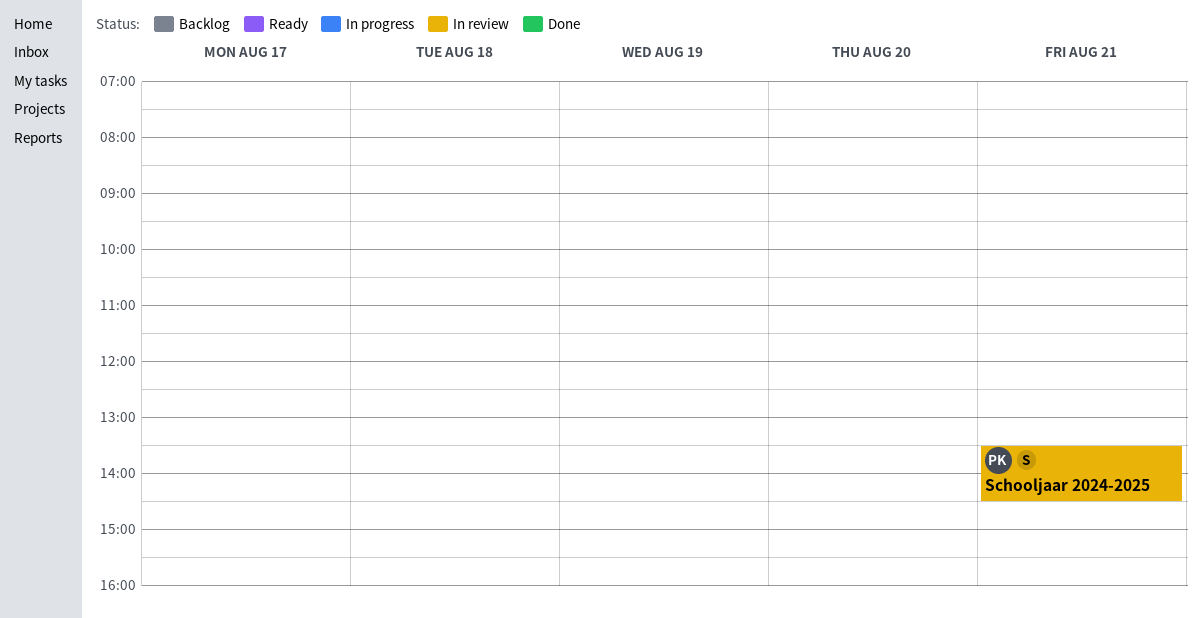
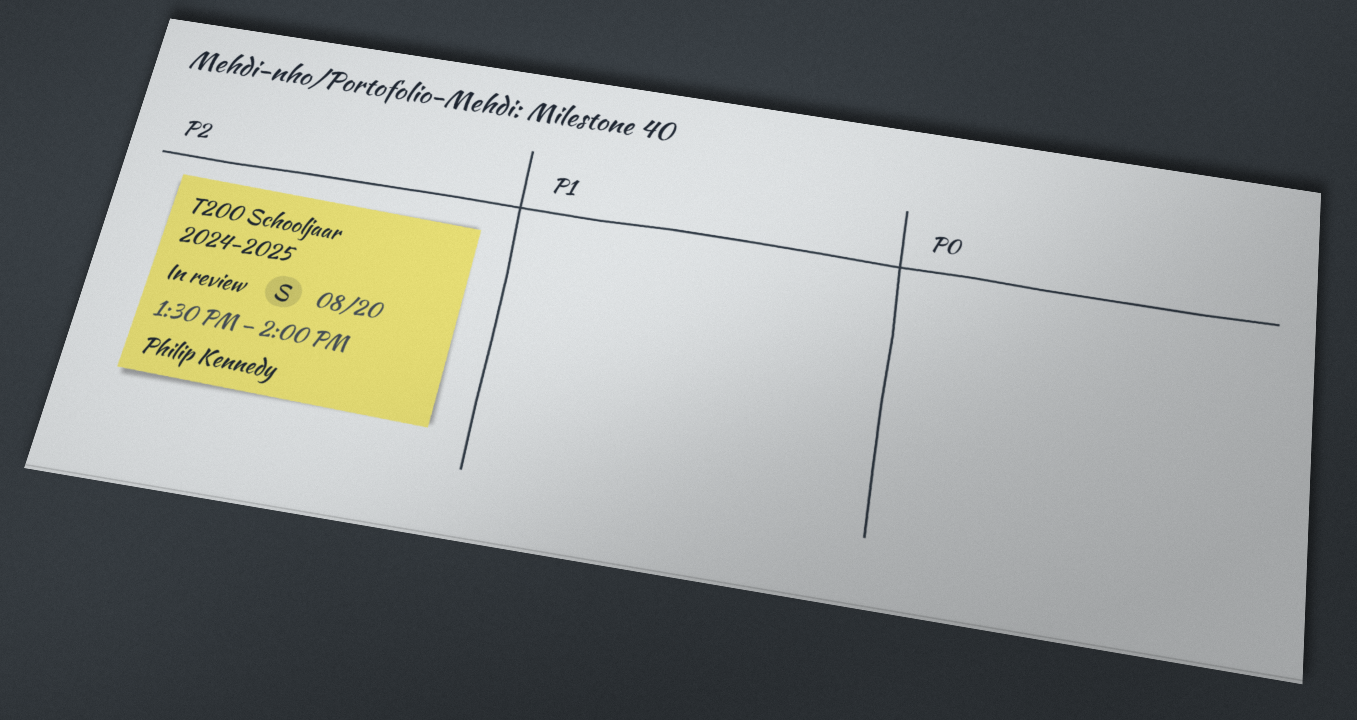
Schooljaar 2024-2025, day: Aug 21 -> Aug 20
Schooljaar 2024-2025, ends: 14:30 -> 14:00

